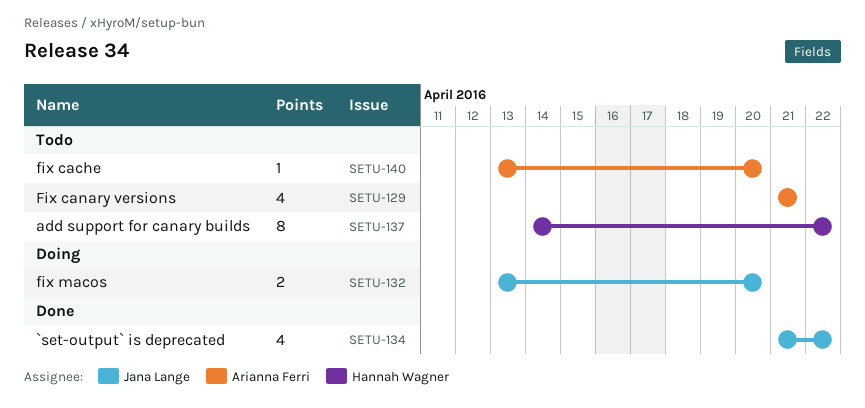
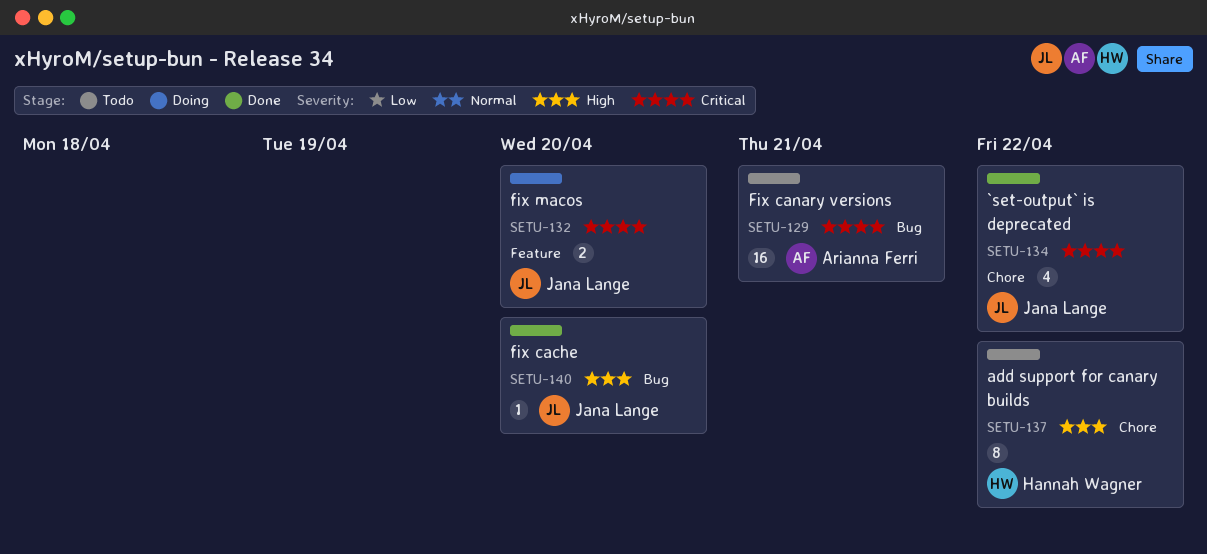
SETU-129, estimate: 4 -> 16
SETU-140, status: Todo -> Done
SETU-140, owner: Arianna Ferri -> Jana Lange

